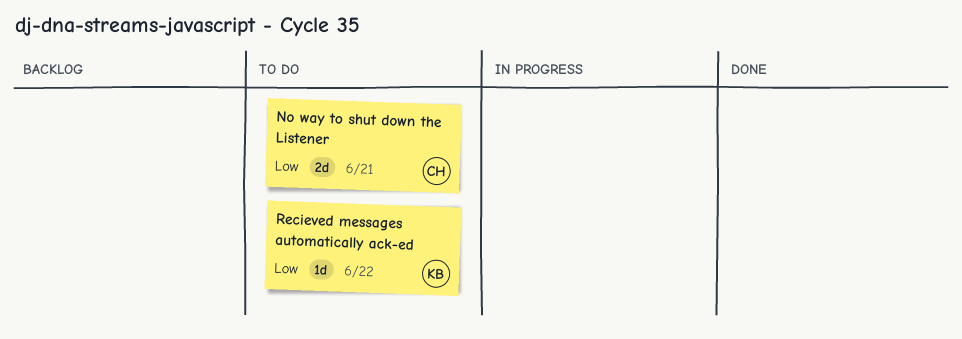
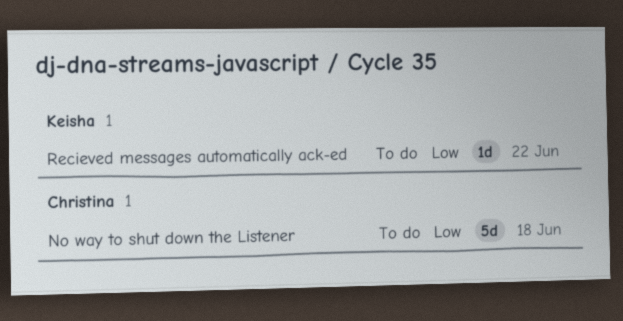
No way to shut down the Listener, estimate: 2d -> 5d
No way to shut down the Listener, due: Jun 21 -> Jun 18

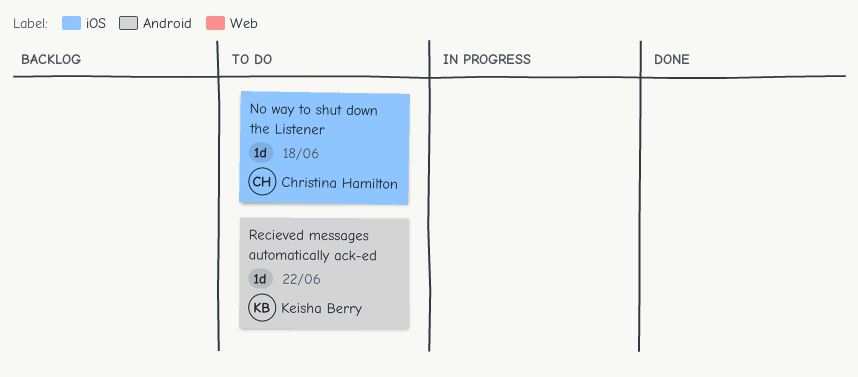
No way to shut down the Listener, estimate: 5d -> 1d

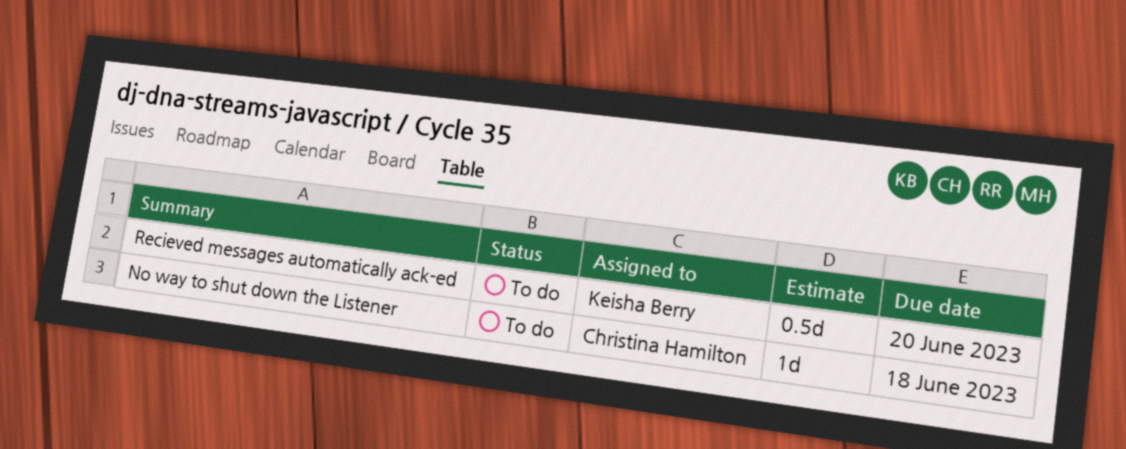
Recieved messages automatically ack-ed, estimate: 1d -> 0.5d
Recieved messages automatically ack-ed, due: Jun 22 -> Jun 20

